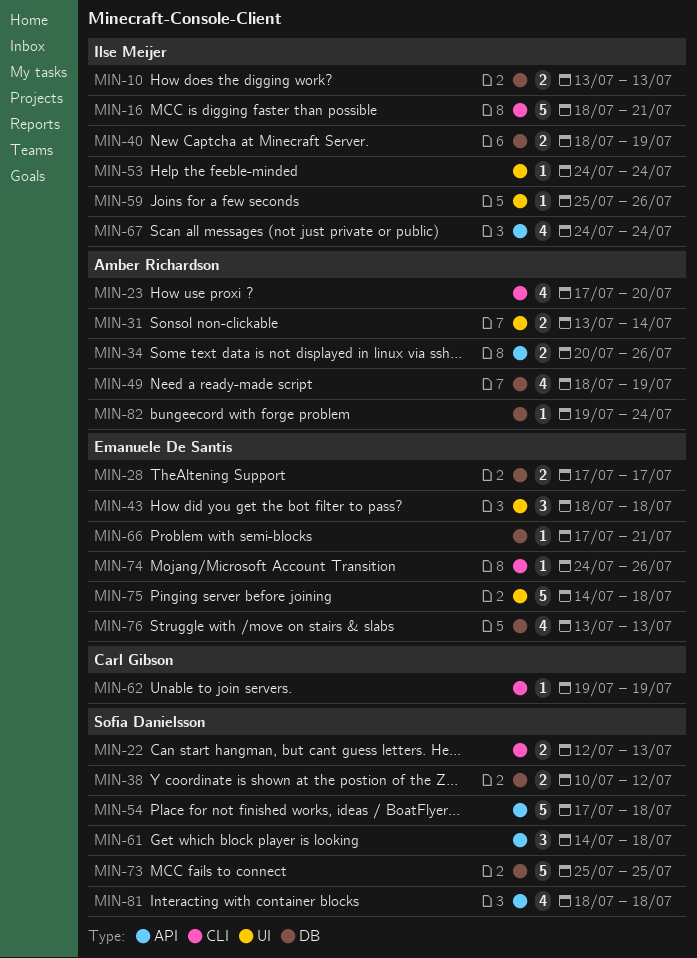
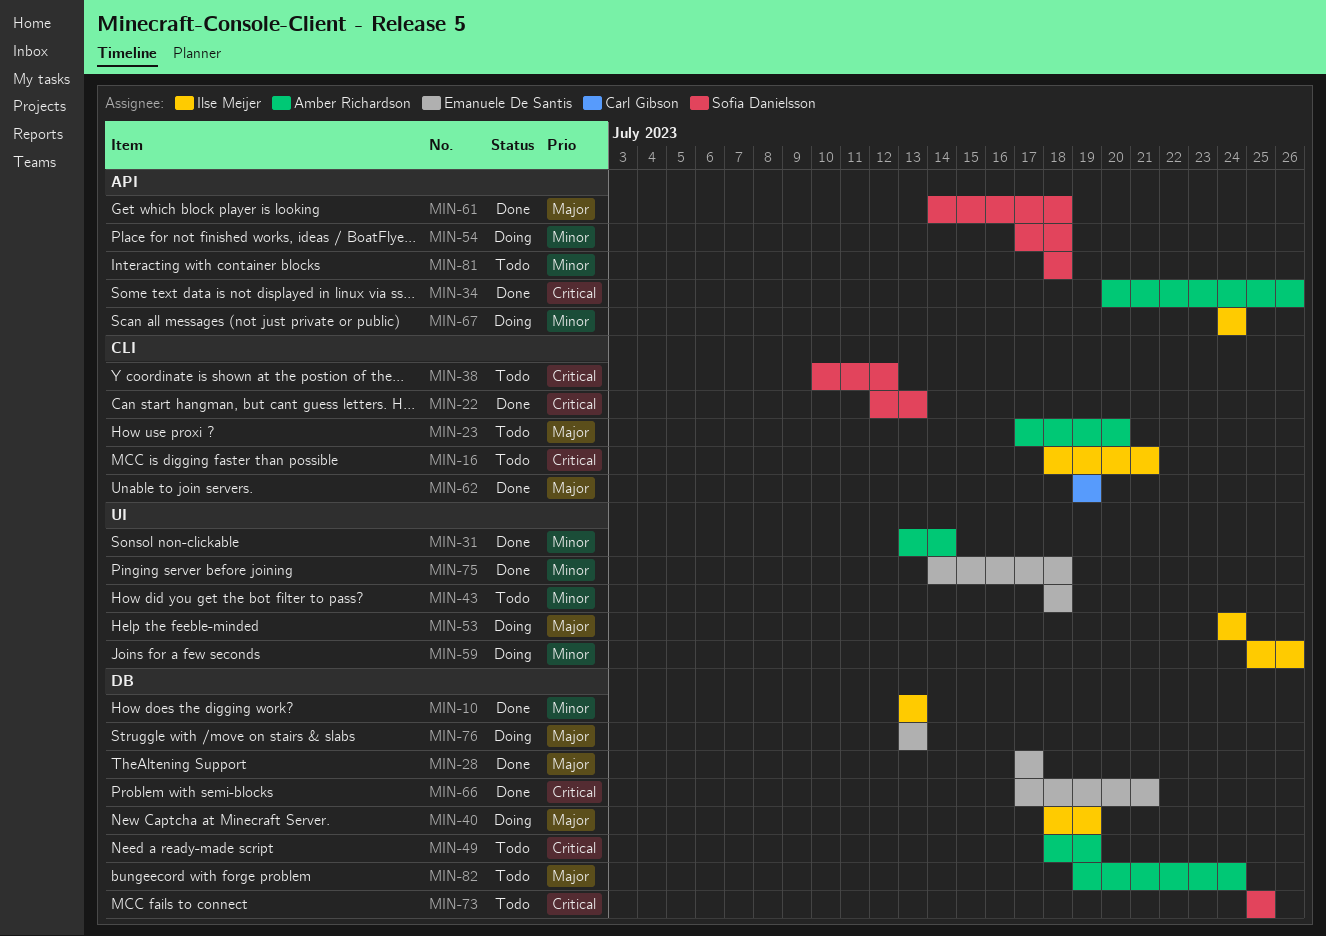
MIN-38, label: DB -> CLI
MIN-74: present -> none

